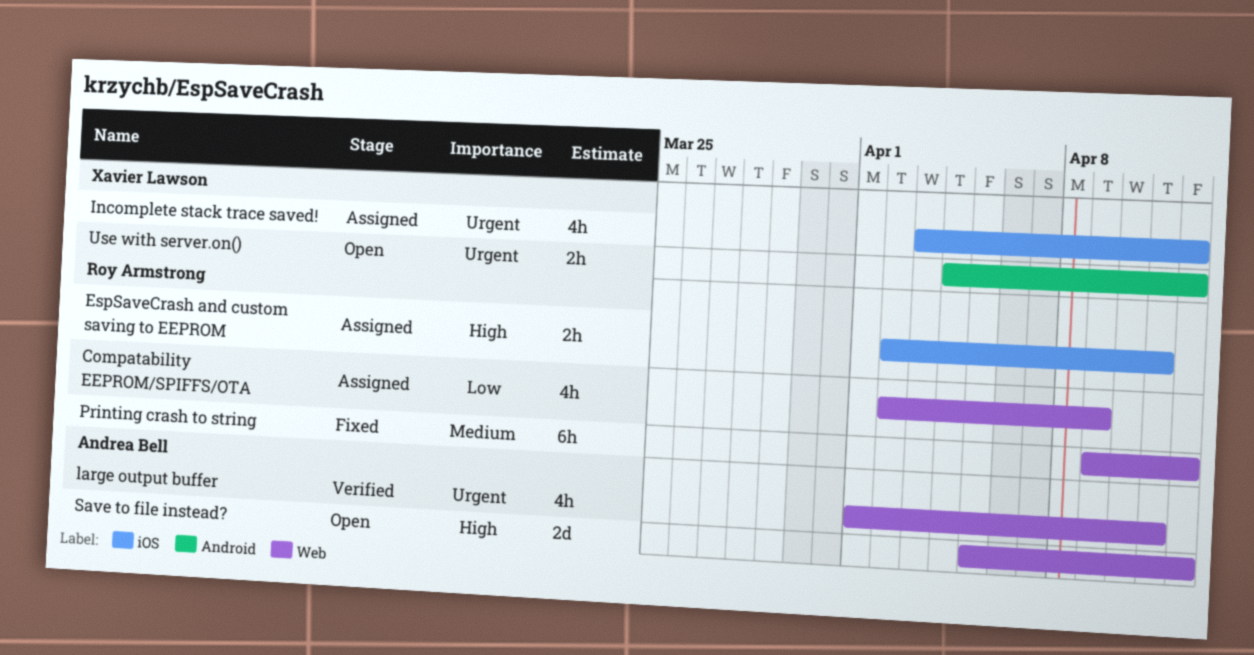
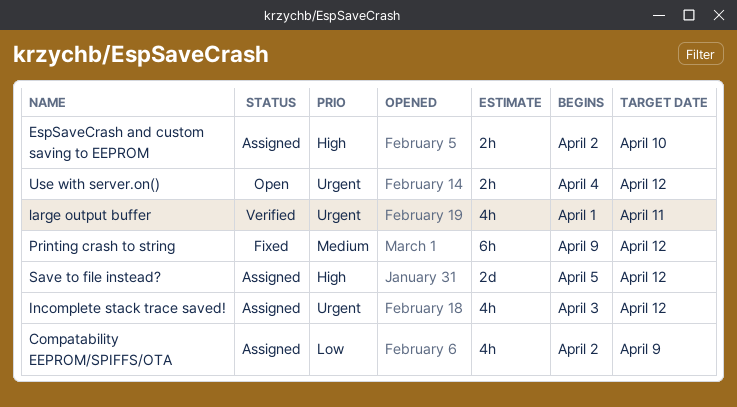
EspSaveCrash and custom saving to EEPROM, due: Apr 11 -> Apr 10
Save to file instead?, status: Open -> Assigned

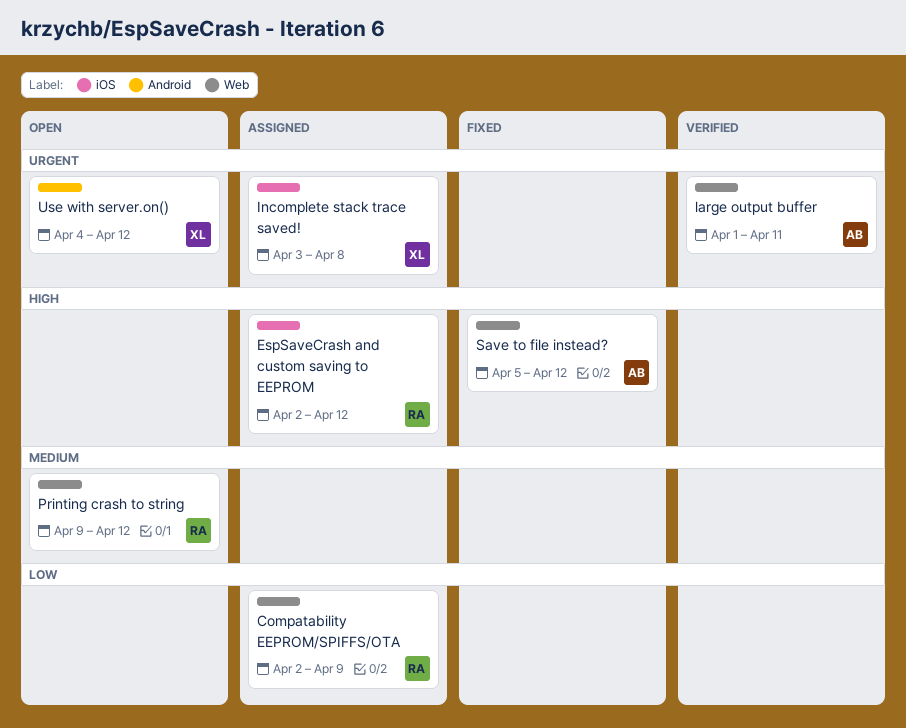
EspSaveCrash and custom saving to EEPROM, due: Apr 10 -> Apr 12
Incomplete stack trace saved!, due: Apr 12 -> Apr 8
Printing crash to string, status: Fixed -> Open
Save to file instead?, status: Assigned -> Fixed

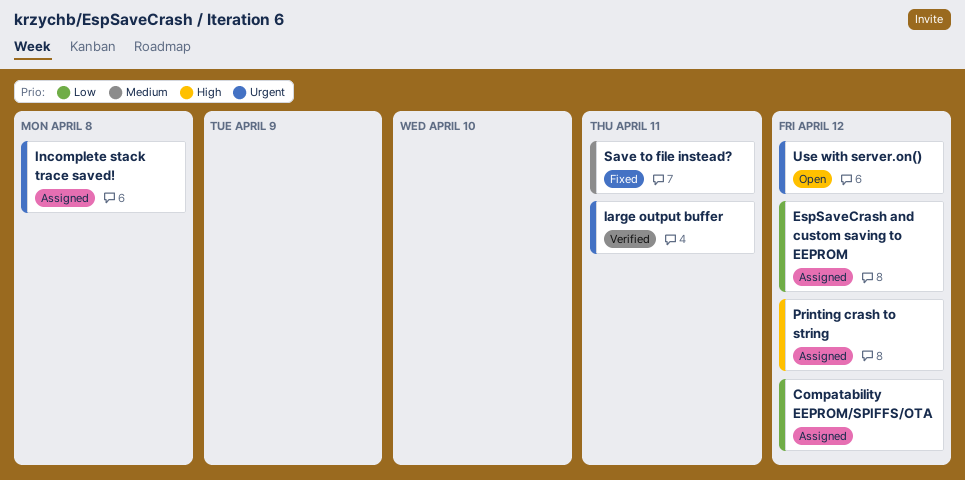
Compatability EEPROM/SPIFFS/OTA, due: Apr 9 -> Apr 12
EspSaveCrash and custom saving to EEPROM, priority: High -> Low
Printing crash to string, status: Open -> Assigned
Printing crash to string, priority: Medium -> High
Save to file instead?, priority: High -> Medium
Save to file instead?, due: Apr 12 -> Apr 11

